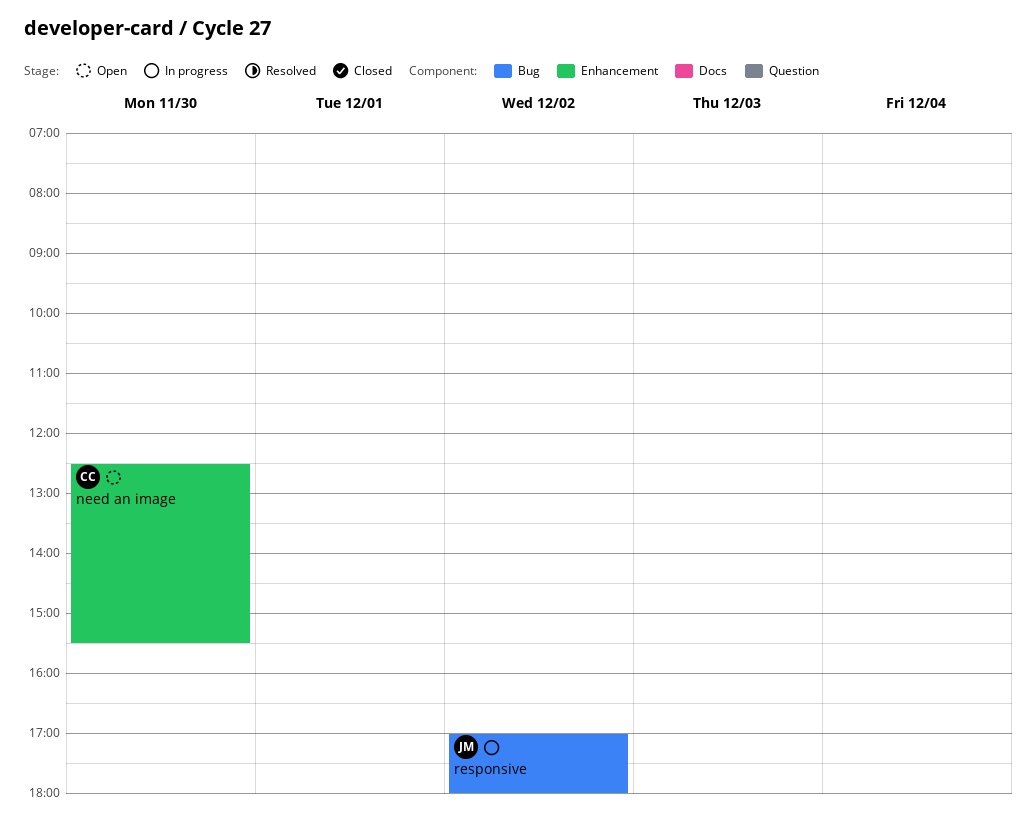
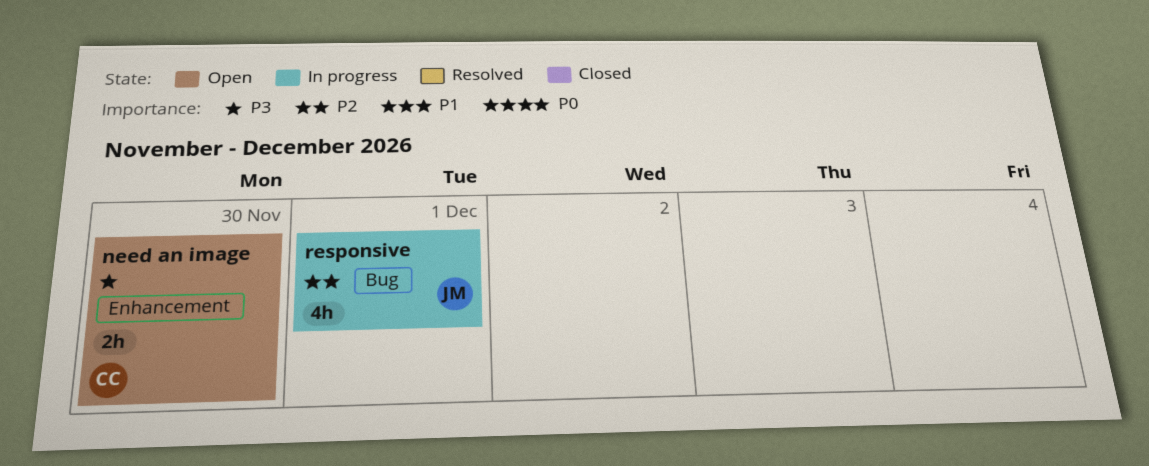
responsive, day: Dec 2 -> Dec 1

